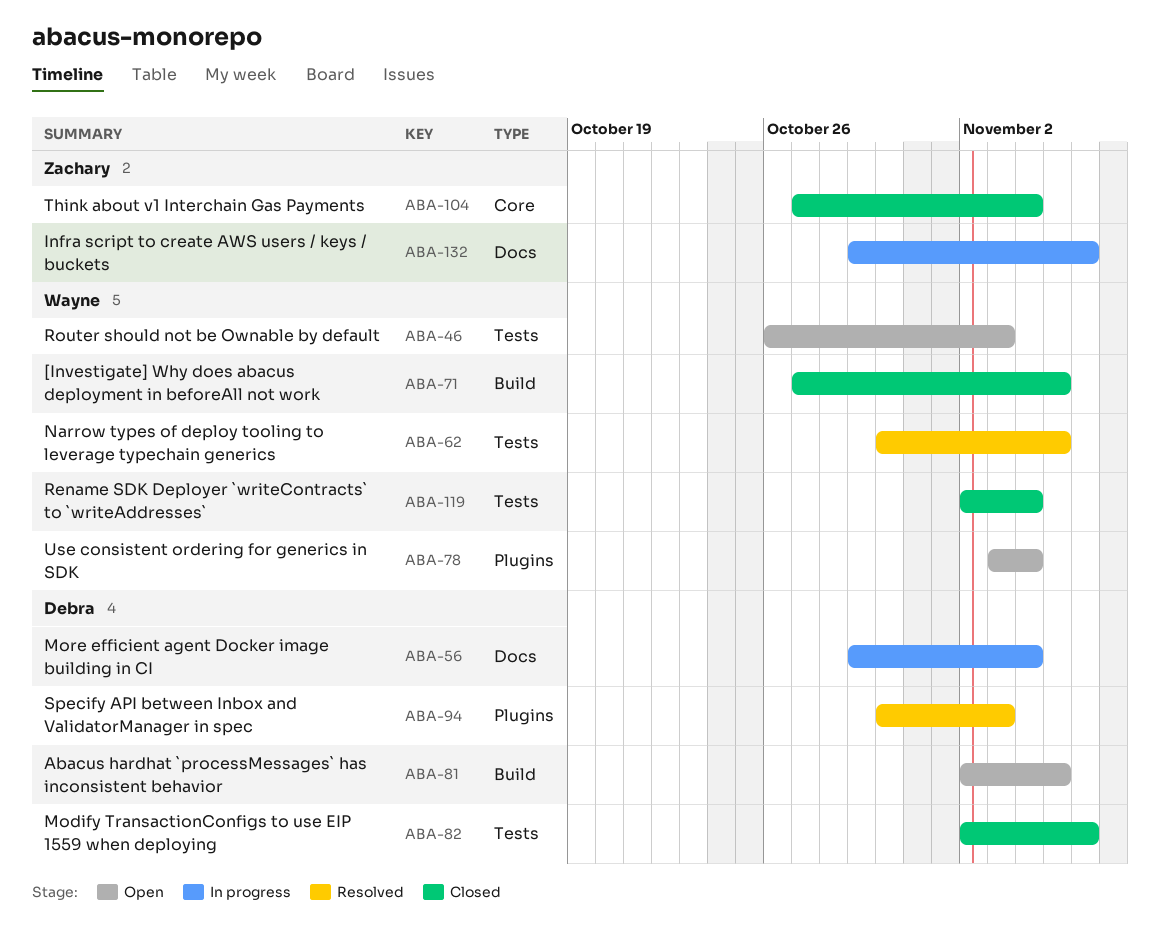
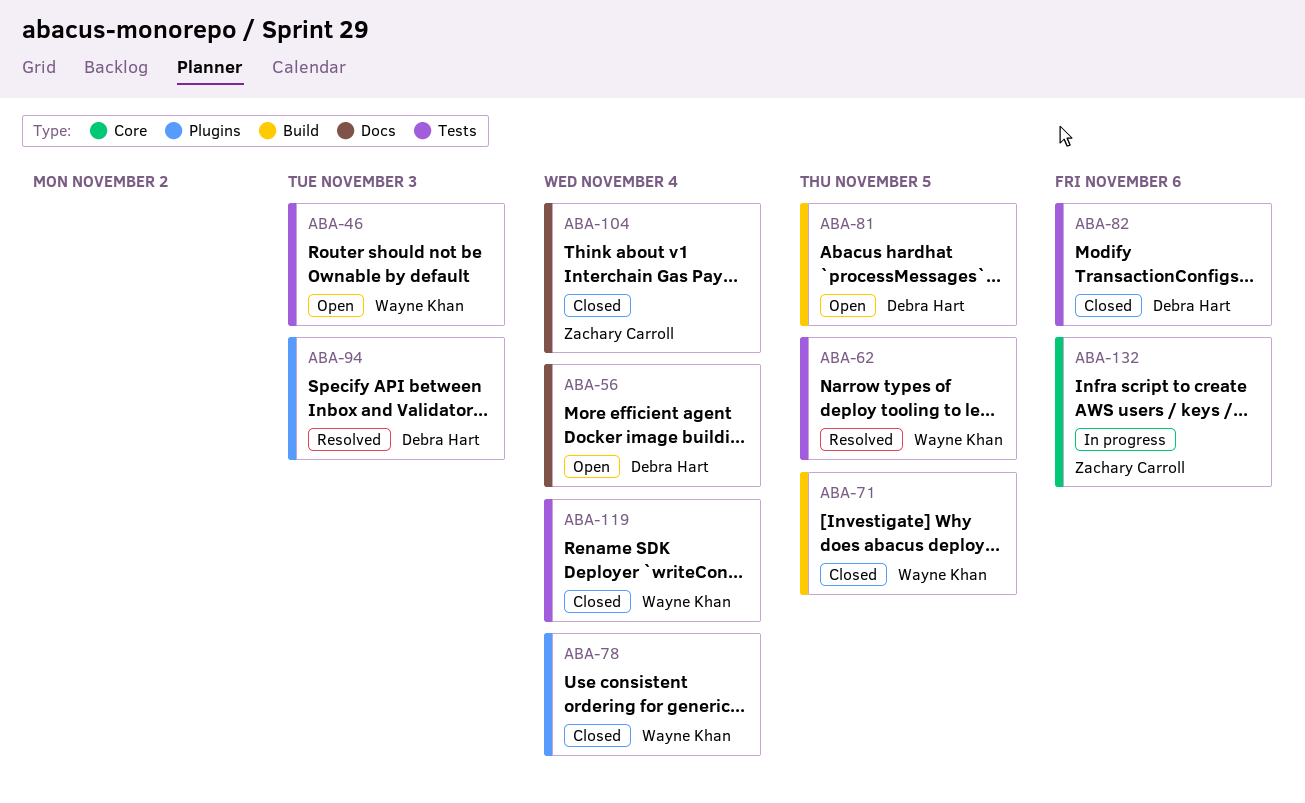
ABA-56, status: In progress -> Open
ABA-78, status: Open -> Closed
ABA-104, label: Core -> Docs
ABA-132, label: Docs -> Core

